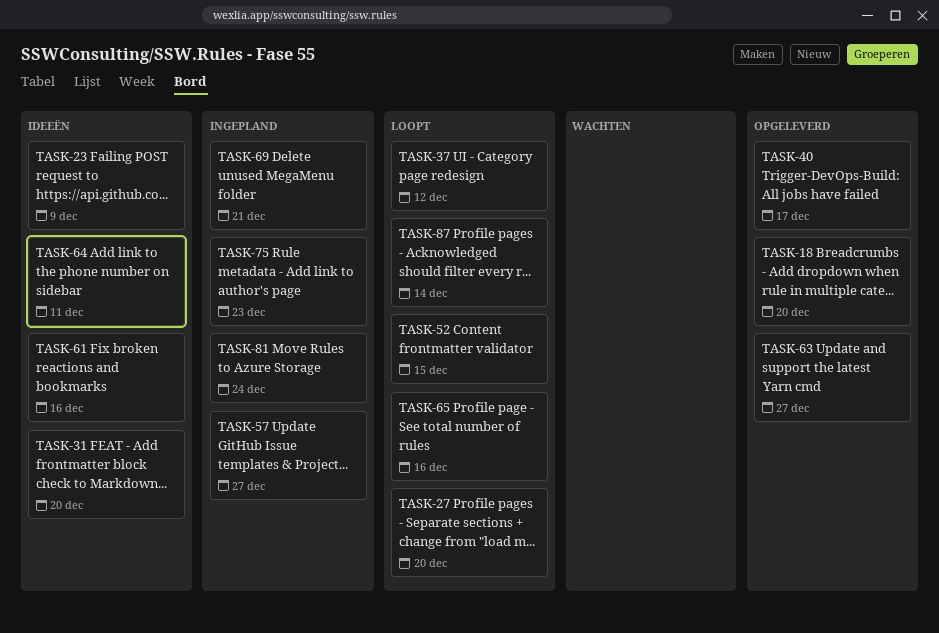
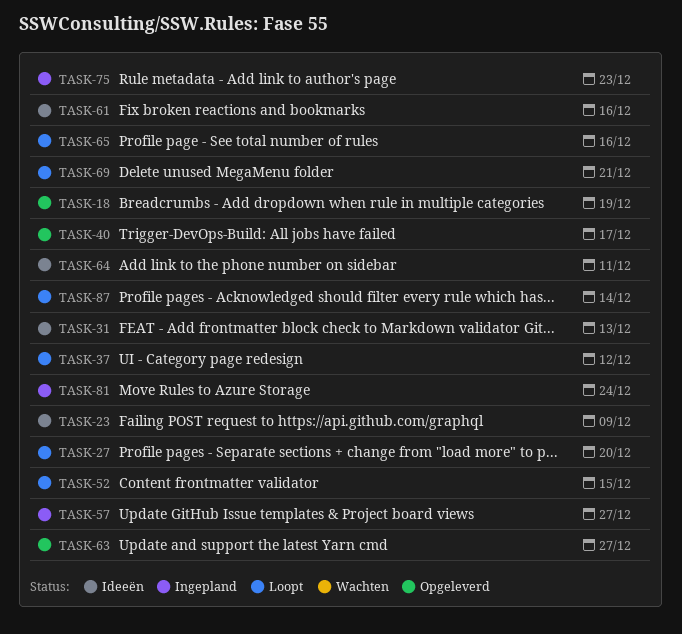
TASK-18, due: Dec 20 -> Dec 19
TASK-31, due: Dec 20 -> Dec 13
TASK-69, status: Ingepland -> Loopt

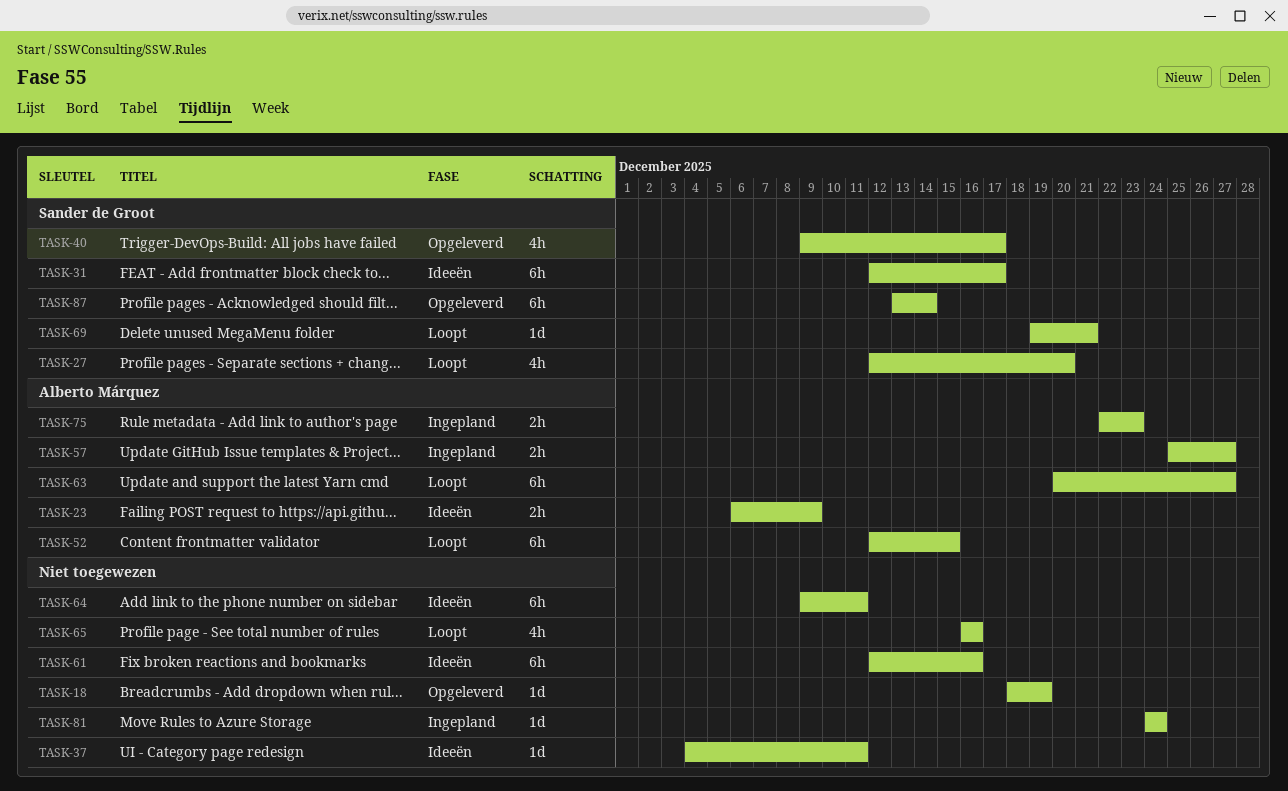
TASK-31, due: Dec 13 -> Dec 17
TASK-37, status: Loopt -> Ideeën
TASK-37, due: Dec 12 -> Dec 11
TASK-63, status: Opgeleverd -> Loopt
TASK-87, status: Loopt -> Opgeleverd

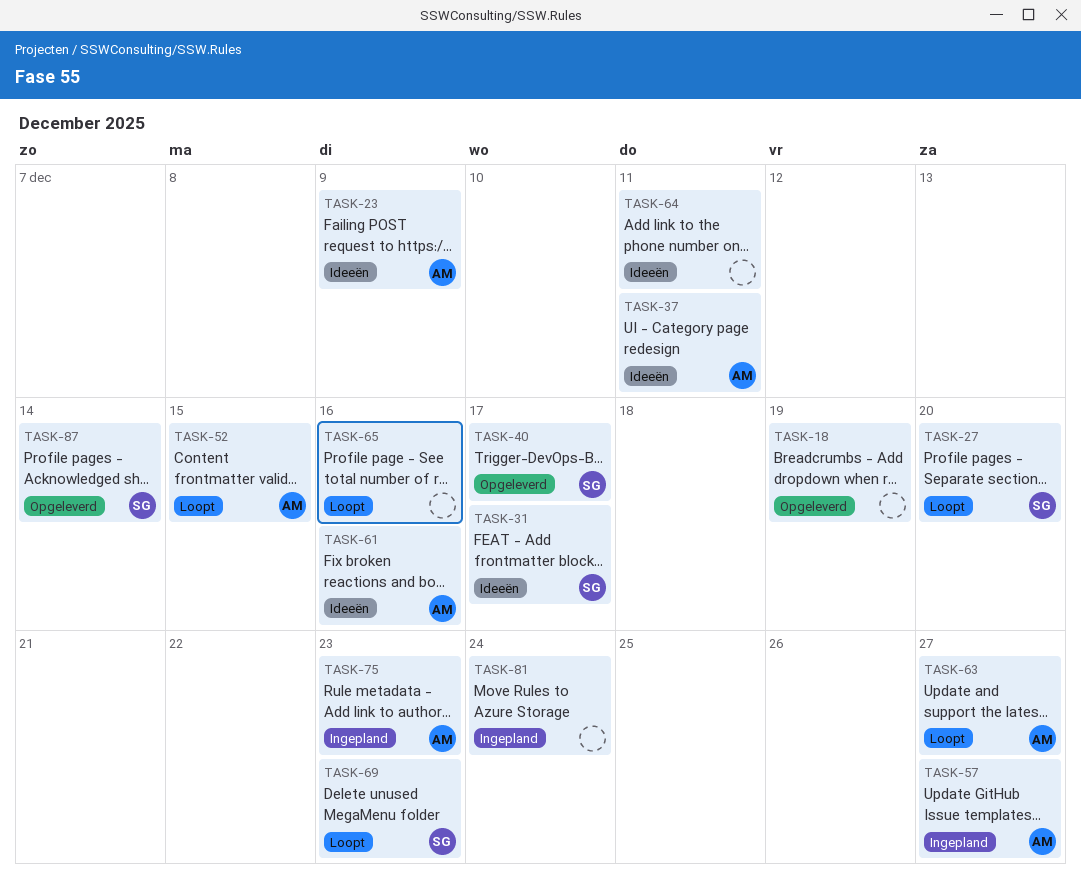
TASK-37, owner: none -> Alberto Márquez
TASK-61, owner: none -> Alberto Márquez
TASK-69, due: Dec 21 -> Dec 23

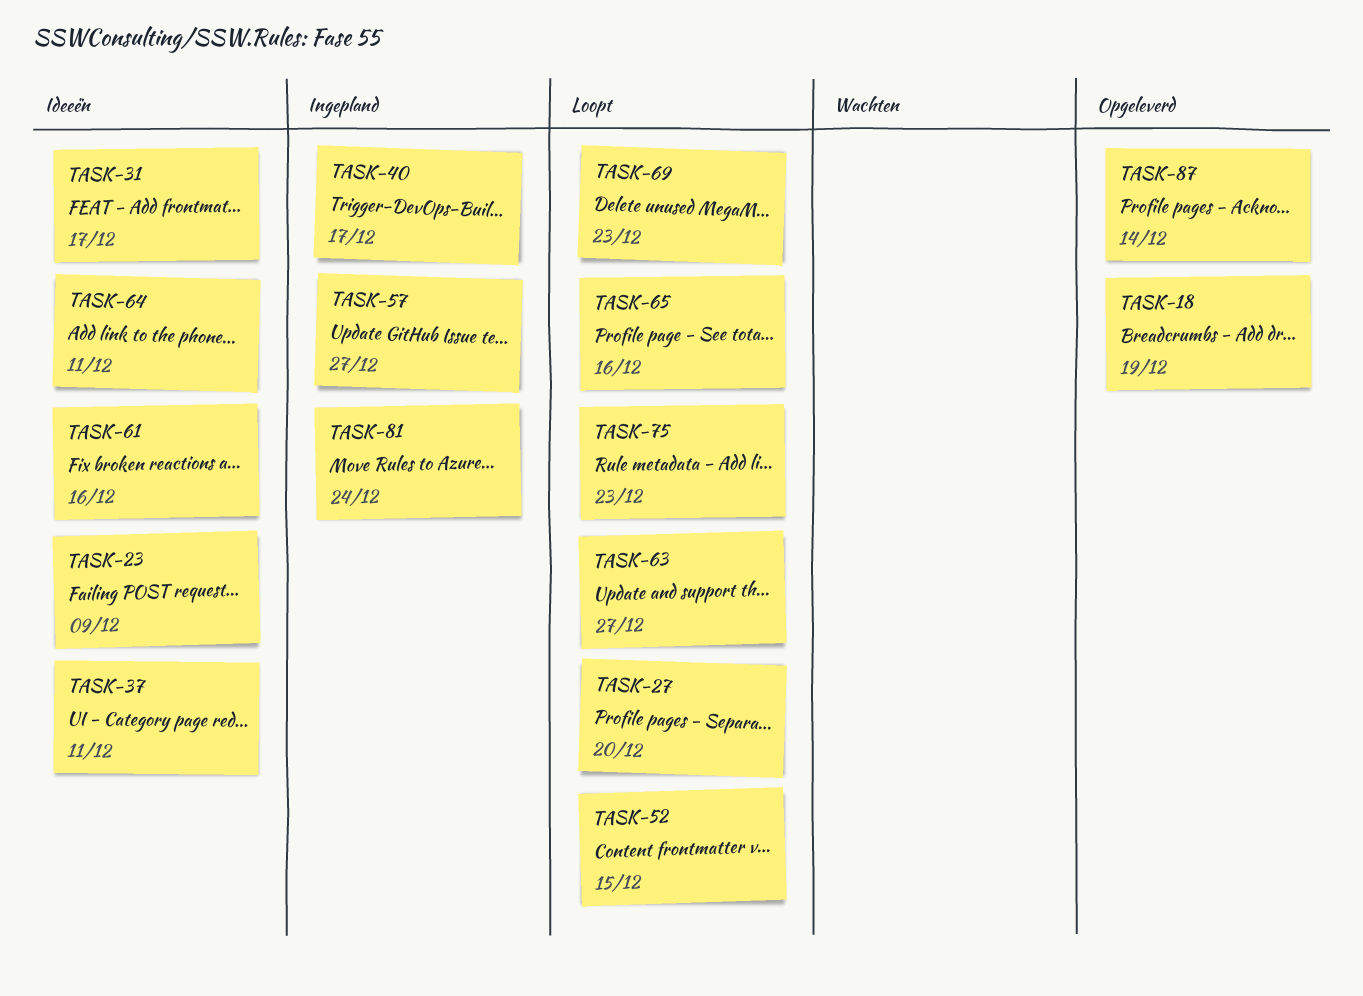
TASK-40, status: Opgeleverd -> Ingepland
TASK-75, status: Ingepland -> Loopt

